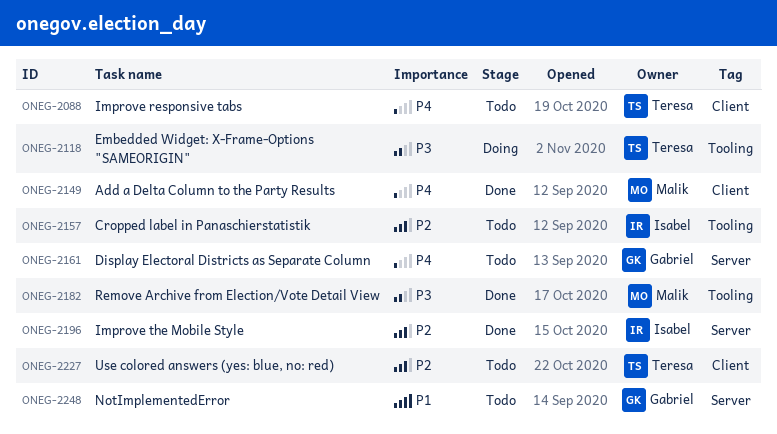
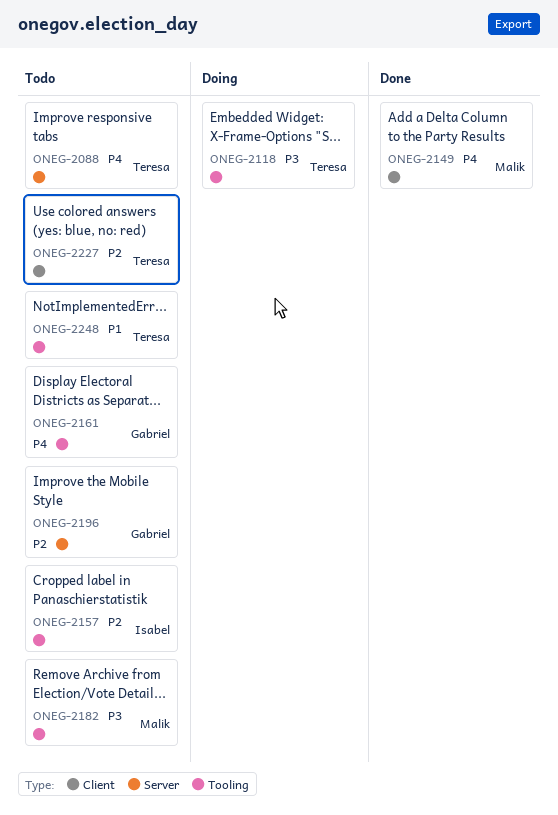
ONEG-2088, label: Client -> Server
ONEG-2161, label: Server -> Tooling
ONEG-2182, status: Done -> Todo
ONEG-2196, status: Done -> Todo
ONEG-2196, owner: Isabel -> Gabriel
ONEG-2248, owner: Gabriel -> Teresa
ONEG-2248, label: Server -> Tooling

